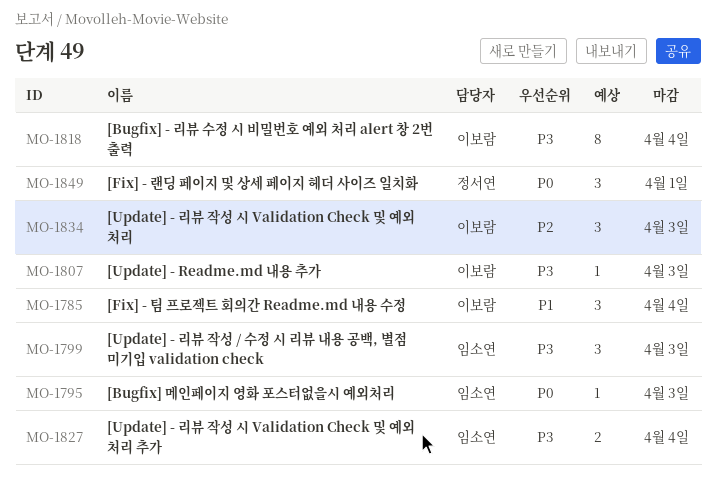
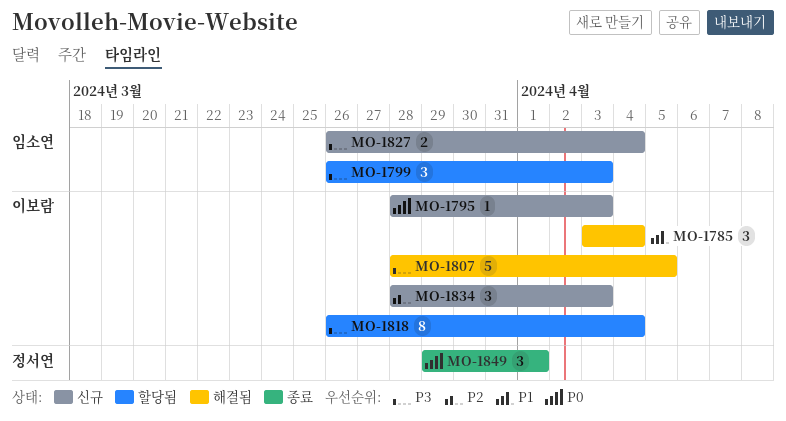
MO-1795, owner: 임소연 -> 이보람
MO-1807, estimate: 1 -> 5
MO-1807, due: Apr 3 -> Apr 5

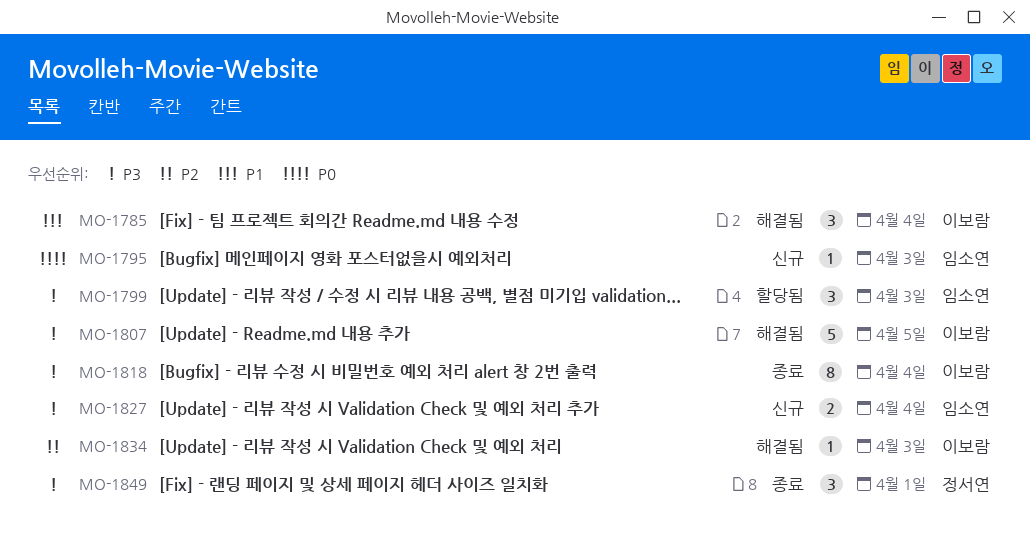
MO-1795, owner: 이보람 -> 임소연
MO-1818, status: 할당됨 -> 종료
MO-1834, status: 신규 -> 해결됨
MO-1834, estimate: 3 -> 1
MO-1849, priority: P0 -> P3

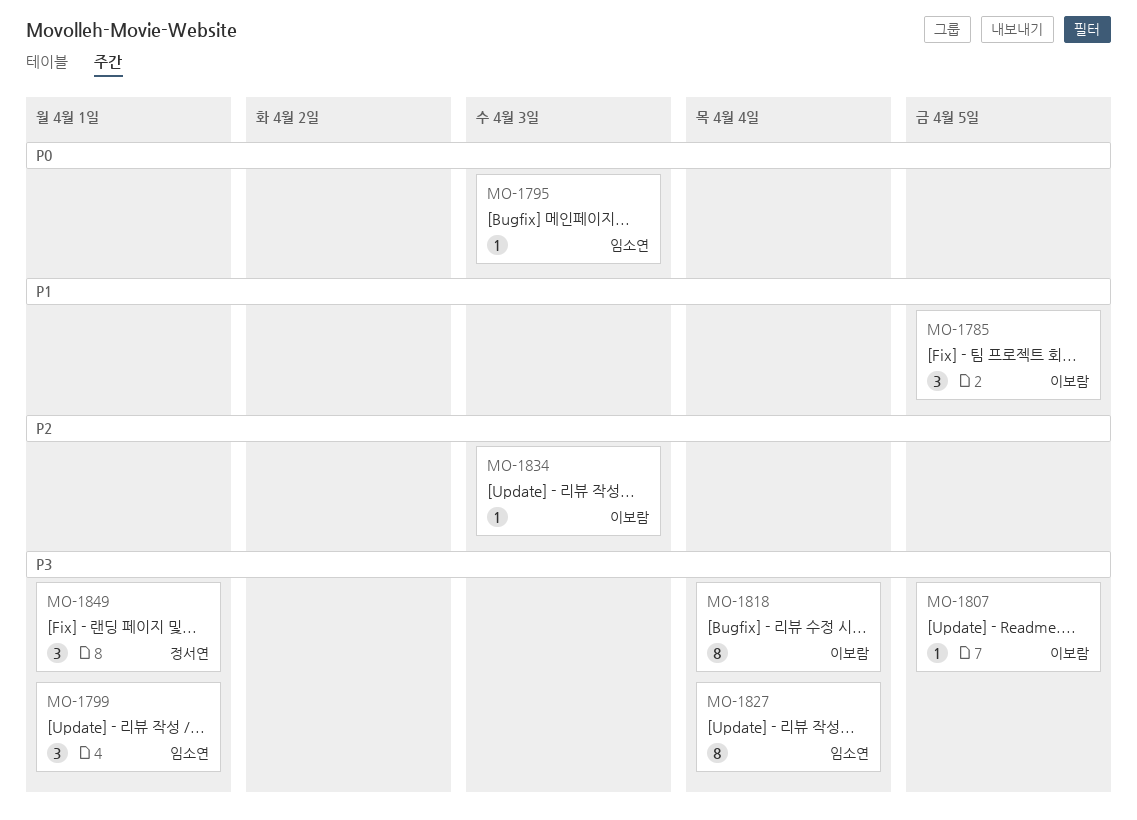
MO-1785, due: Apr 4 -> Apr 5
MO-1799, due: Apr 3 -> Apr 1
MO-1807, estimate: 5 -> 1
MO-1827, estimate: 2 -> 8

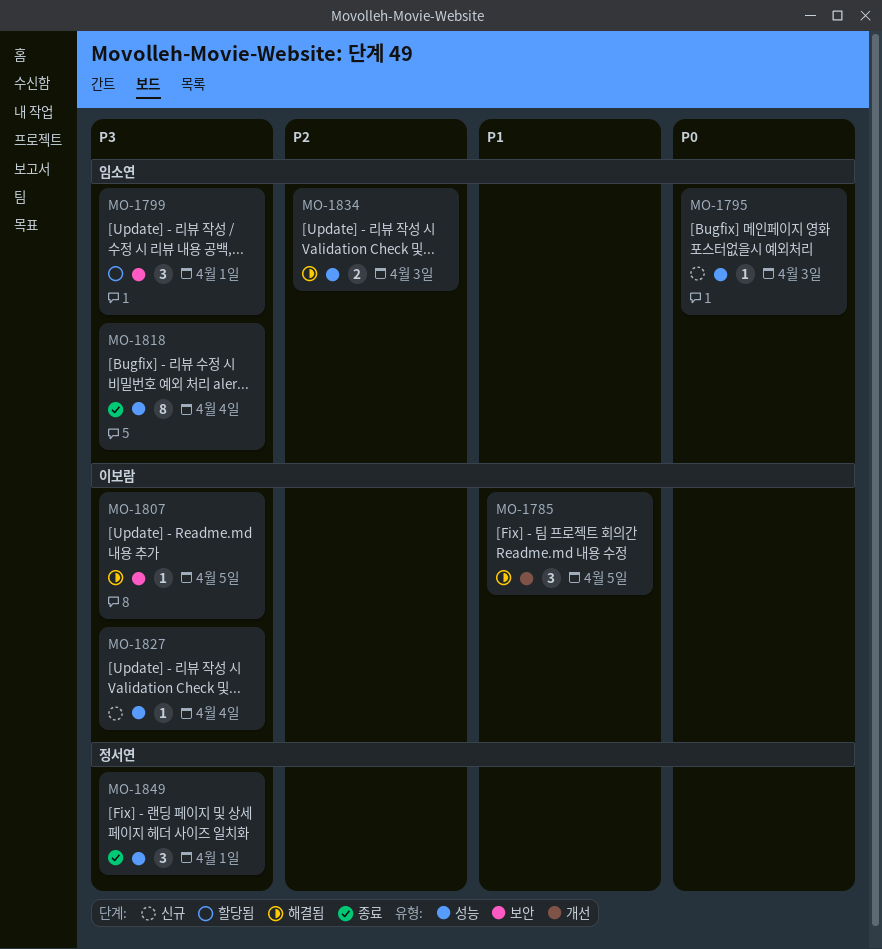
MO-1818, owner: 이보람 -> 임소연
MO-1827, owner: 임소연 -> 이보람
MO-1827, estimate: 8 -> 1
MO-1834, owner: 이보람 -> 임소연
MO-1834, estimate: 1 -> 2

